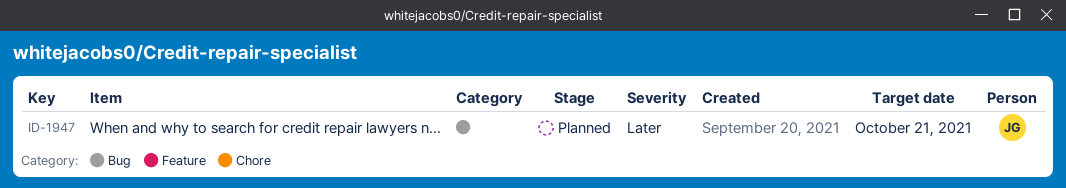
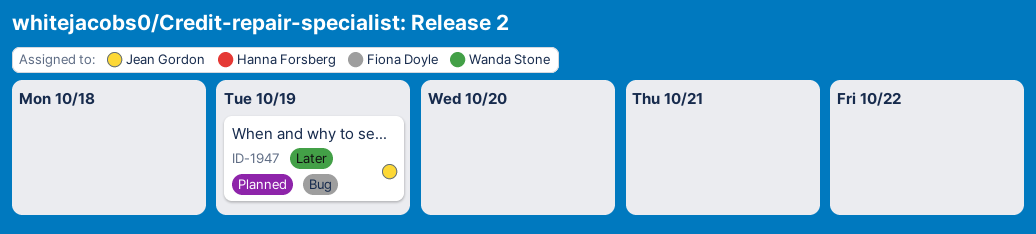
ID-1947, due: Oct 21 -> Oct 19

